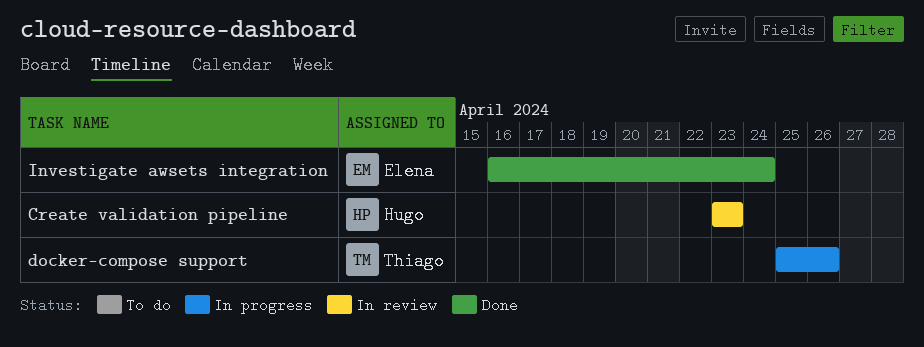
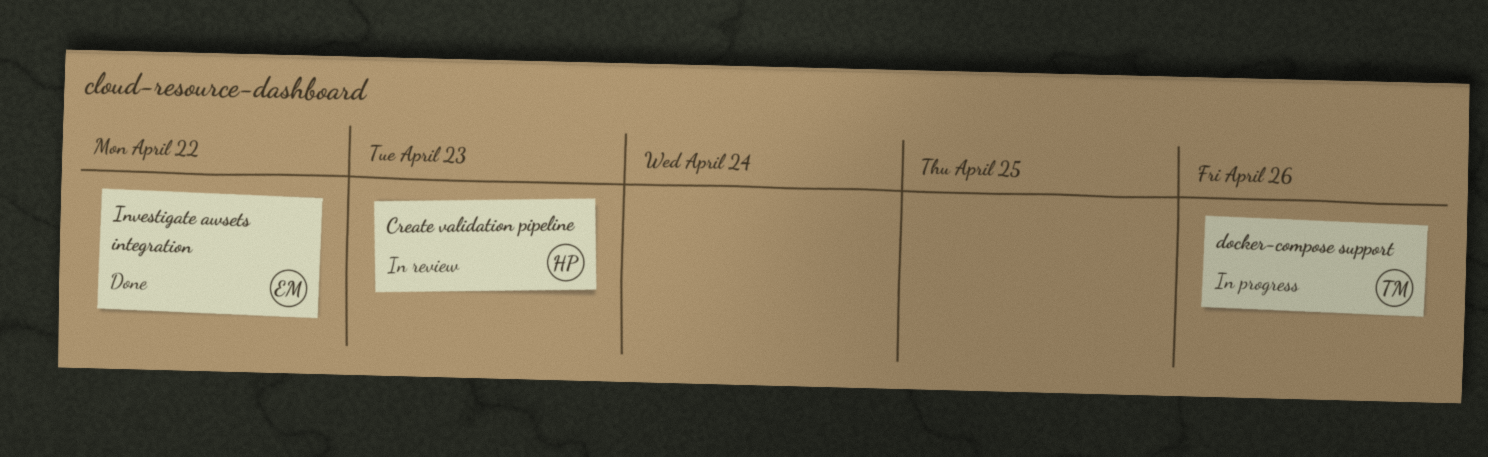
Investigate awsets integration, due: Apr 24 -> Apr 22

